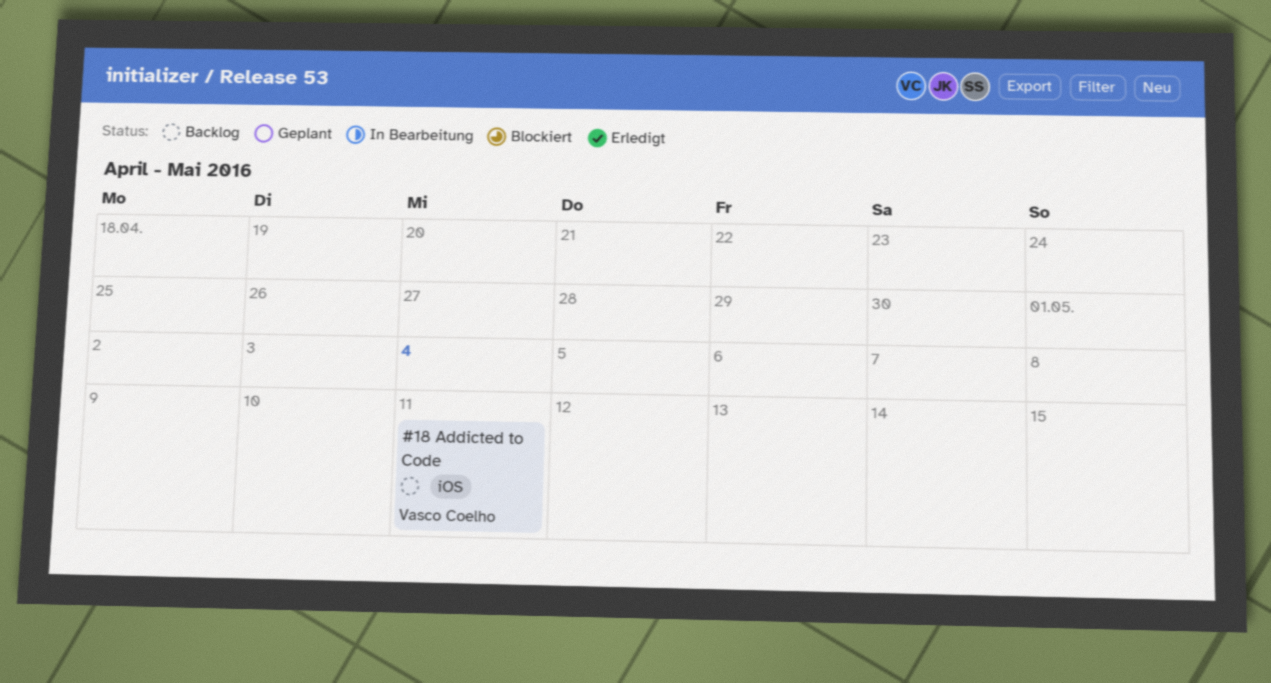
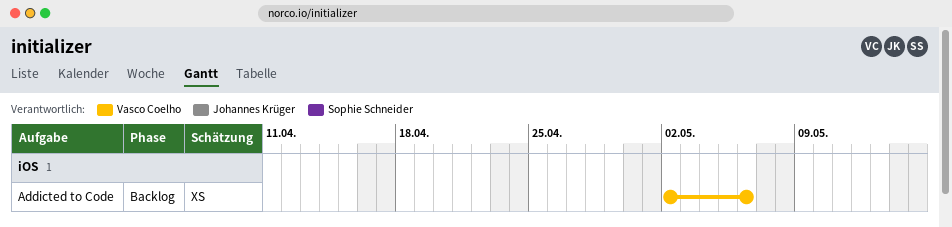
Addicted to Code, due: May 11 -> May 6

